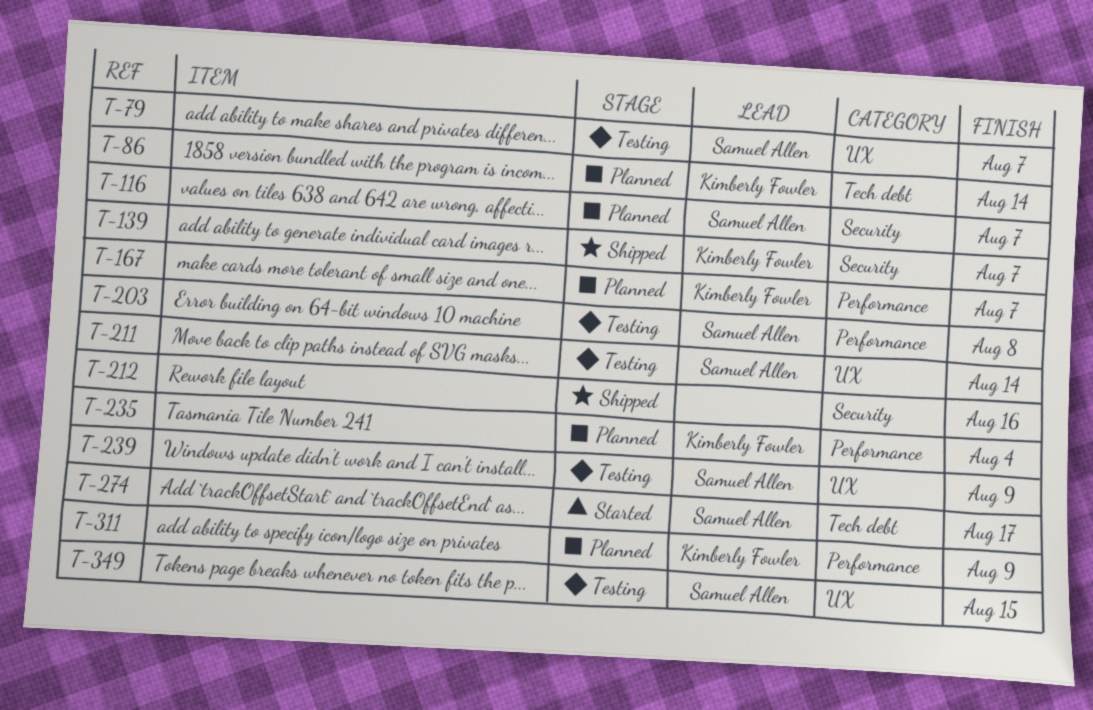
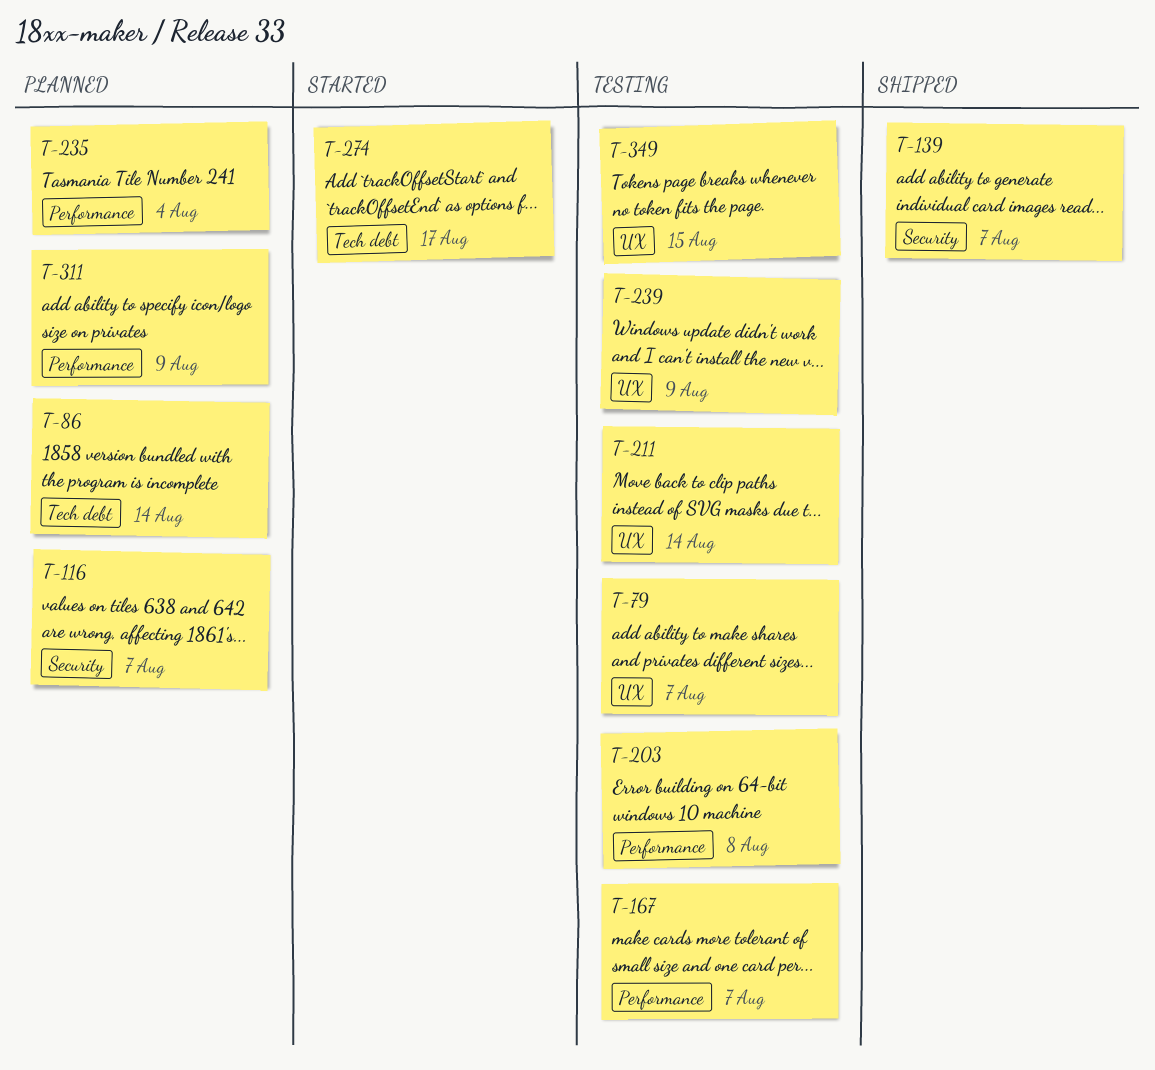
T-167, status: Planned -> Testing
T-212: present -> none

